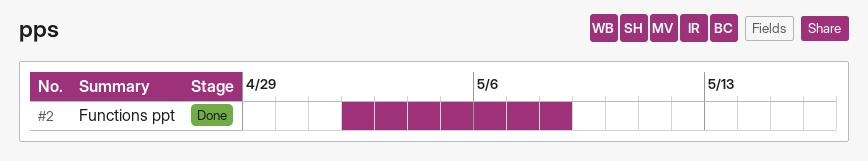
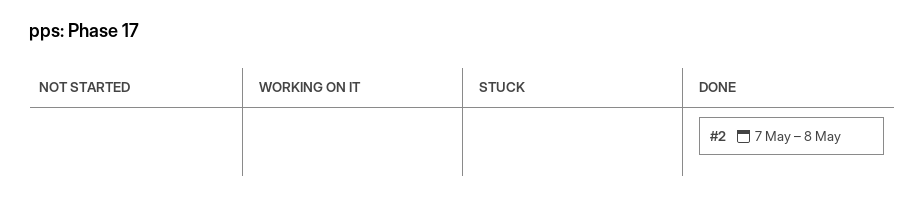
#2, start: May 2 -> May 7

